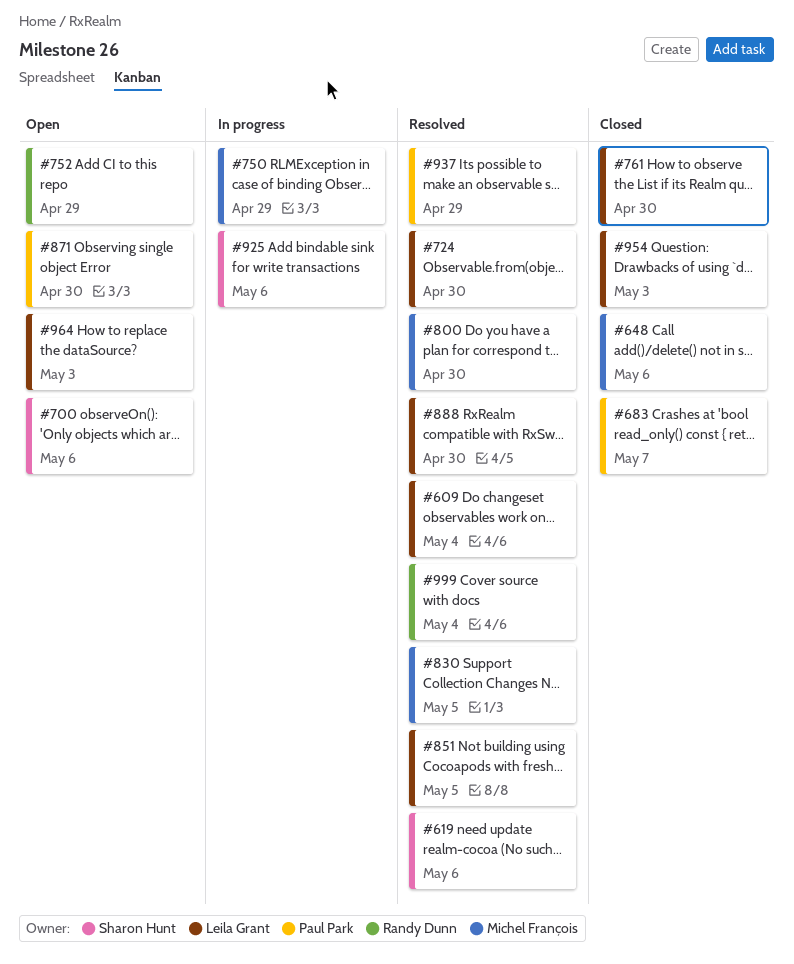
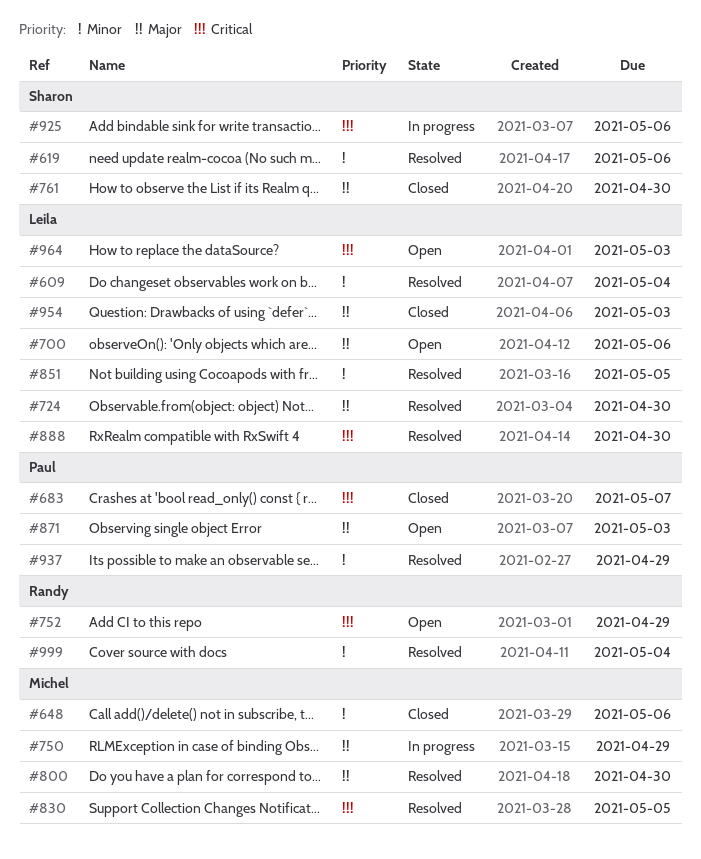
#700, owner: Sharon Hunt -> Leila Grant
#761, owner: Leila Grant -> Sharon Hunt
#871, due: Apr 30 -> May 3

